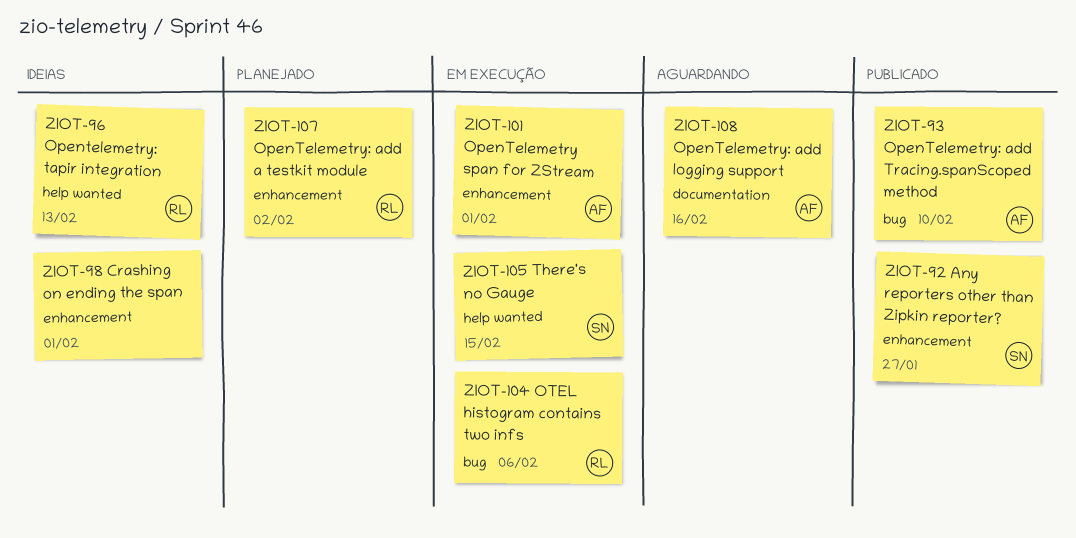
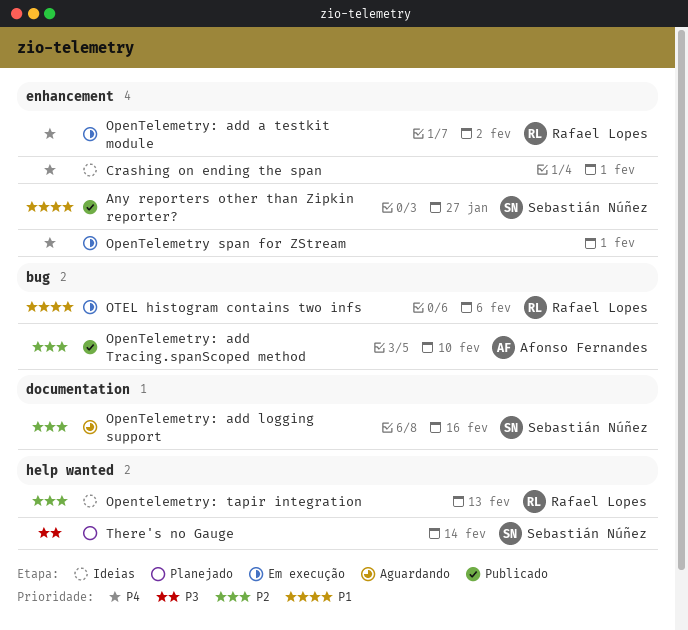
OpenTelemetry span for ZStream, owner: Afonso Fernandes -> none
OpenTelemetry: add a testkit module, status: Planejado -> Em execução
OpenTelemetry: add logging support, owner: Afonso Fernandes -> Sebastián Núñez
There's no Gauge, status: Em execução -> Planejado
There's no Gauge, due: Feb 15 -> Feb 14

